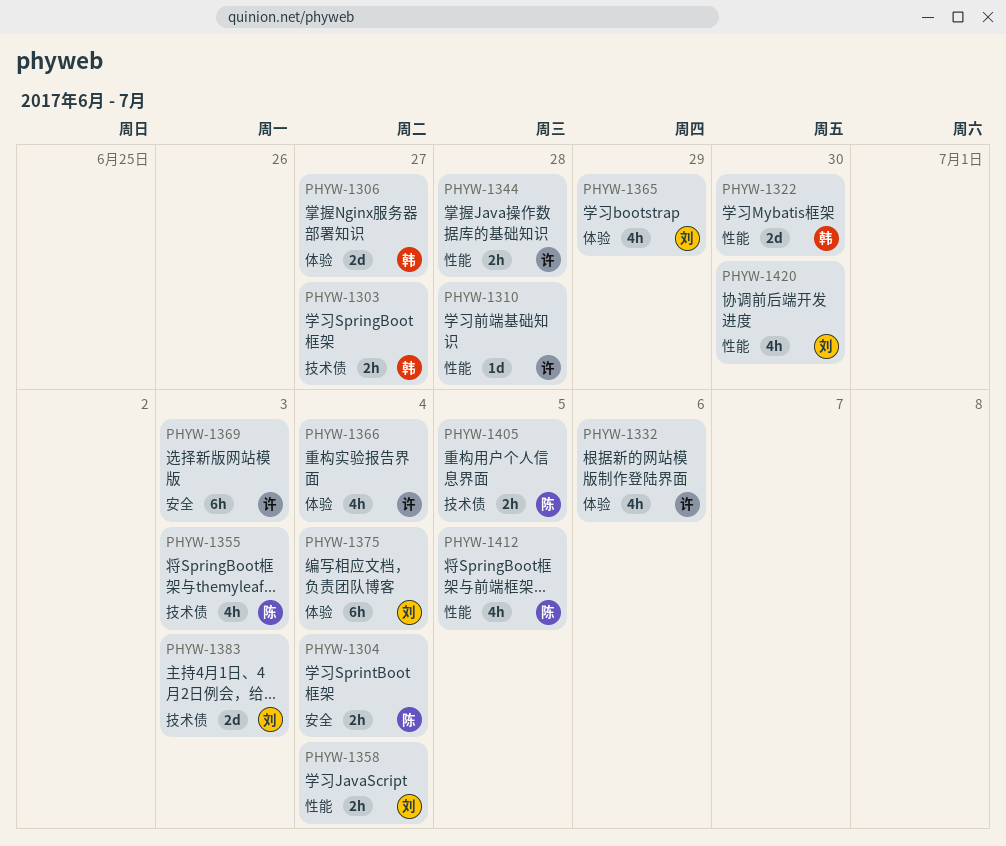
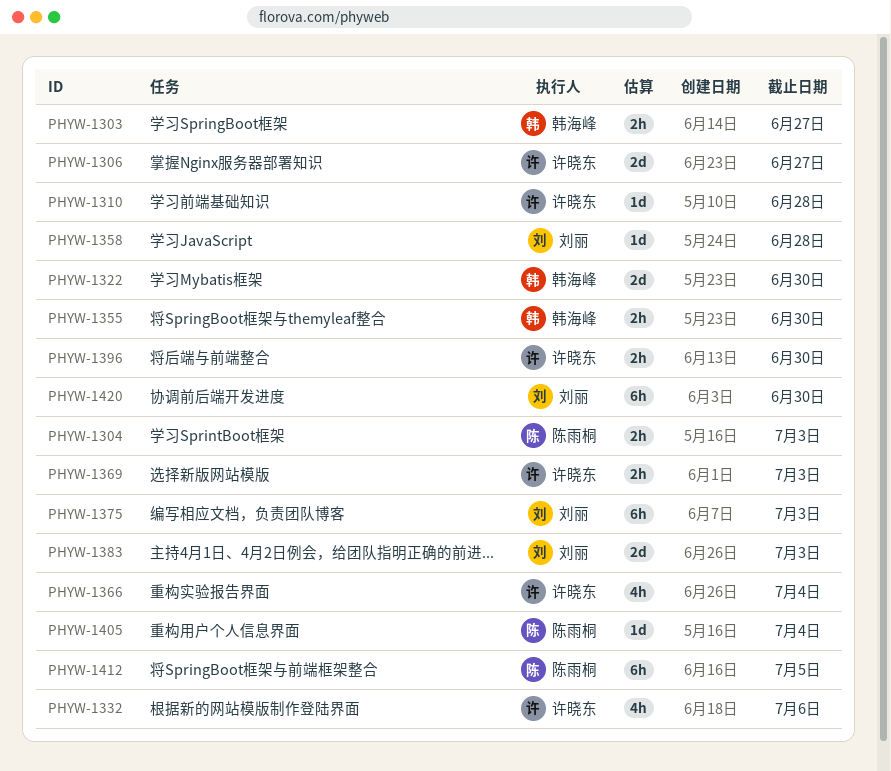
PHYW-1304, due: Jul 4 -> Jul 3
PHYW-1306, owner: 韩海峰 -> 许晓东
PHYW-1344: present -> none
PHYW-1355, owner: 陈雨桐 -> 韩海峰
PHYW-1355, estimate: 4h -> 2h
PHYW-1355, due: Jul 3 -> Jun 30
PHYW-1358, estimate: 2h -> 1d
PHYW-1358, due: Jul 4 -> Jun 28
PHYW-1365: present -> none
PHYW-1369, estimate: 6h -> 2h
PHYW-1375, due: Jul 4 -> Jul 3
PHYW-1396: none -> present
PHYW-1405, estimate: 2h -> 1d
PHYW-1405, due: Jul 5 -> Jul 4
PHYW-1412, estimate: 4h -> 6h
PHYW-1420, estimate: 4h -> 6h

